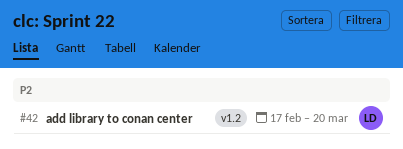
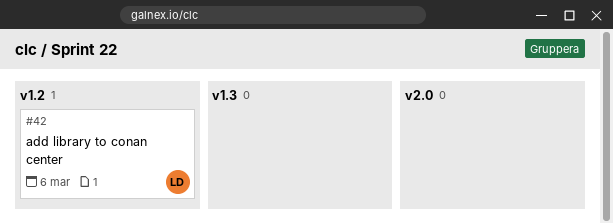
#42, due: Mar 20 -> Mar 6

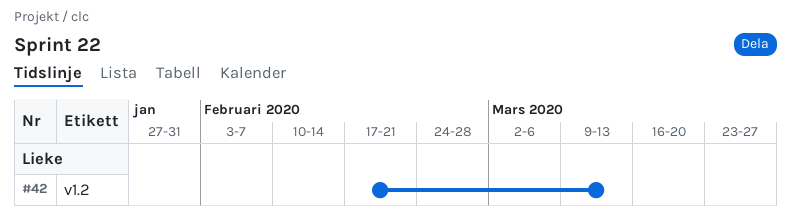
#42, due: Mar 6 -> Mar 13

